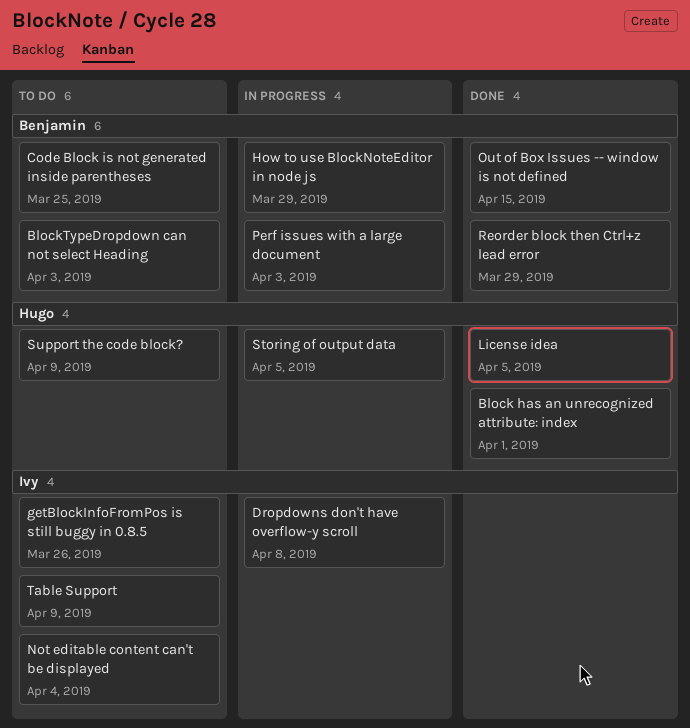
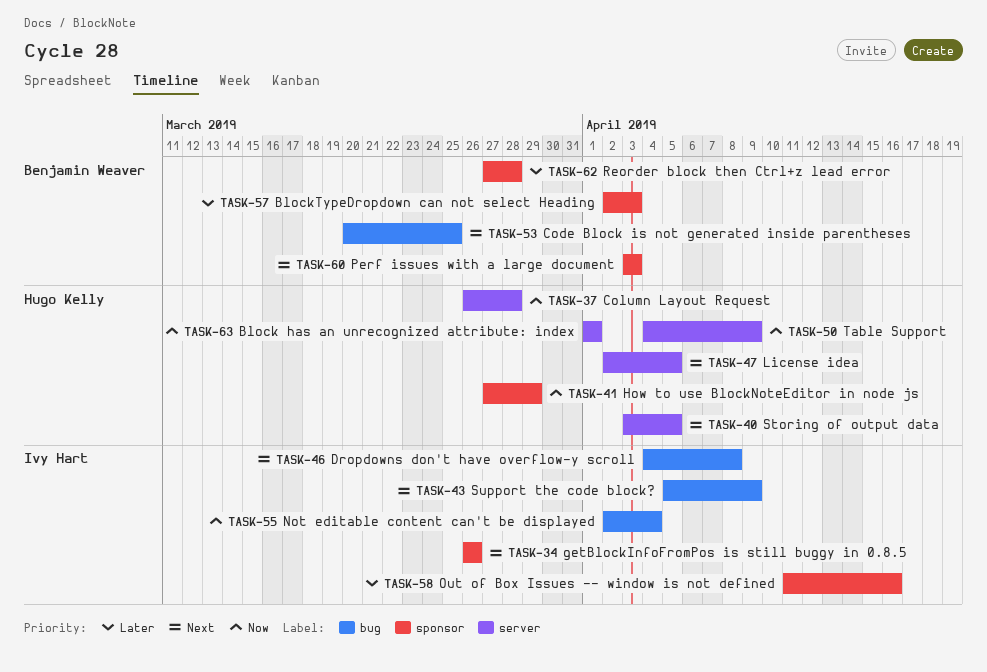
Column Layout Request: none -> present
How to use BlockNoteEditor in node js, owner: Benjamin Weaver -> Hugo Kelly
Out of Box Issues -- window is not defined, owner: Benjamin Weaver -> Ivy Hart
Out of Box Issues -- window is not defined, due: Apr 15 -> Apr 16
Reorder block then Ctrl+z lead error, due: Mar 29 -> Mar 28
Support the code block?, owner: Hugo Kelly -> Ivy Hart
Table Support, owner: Ivy Hart -> Hugo Kelly

